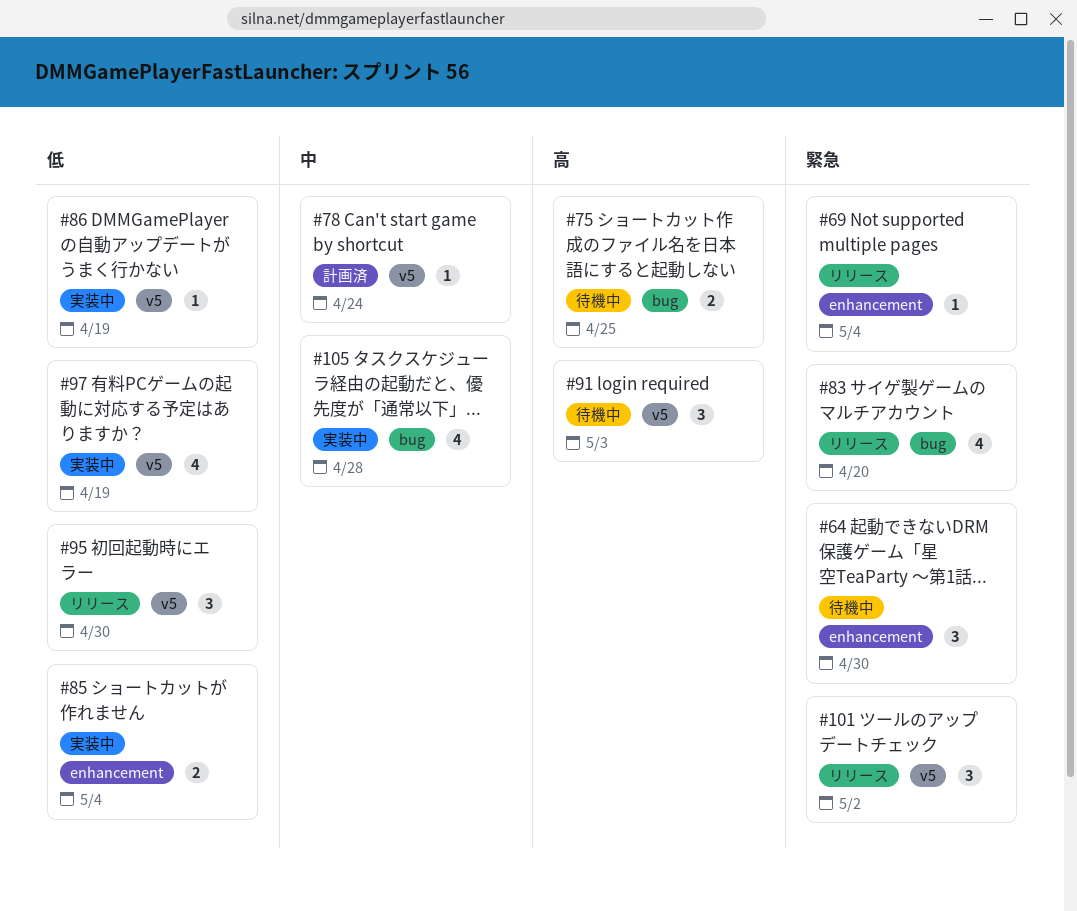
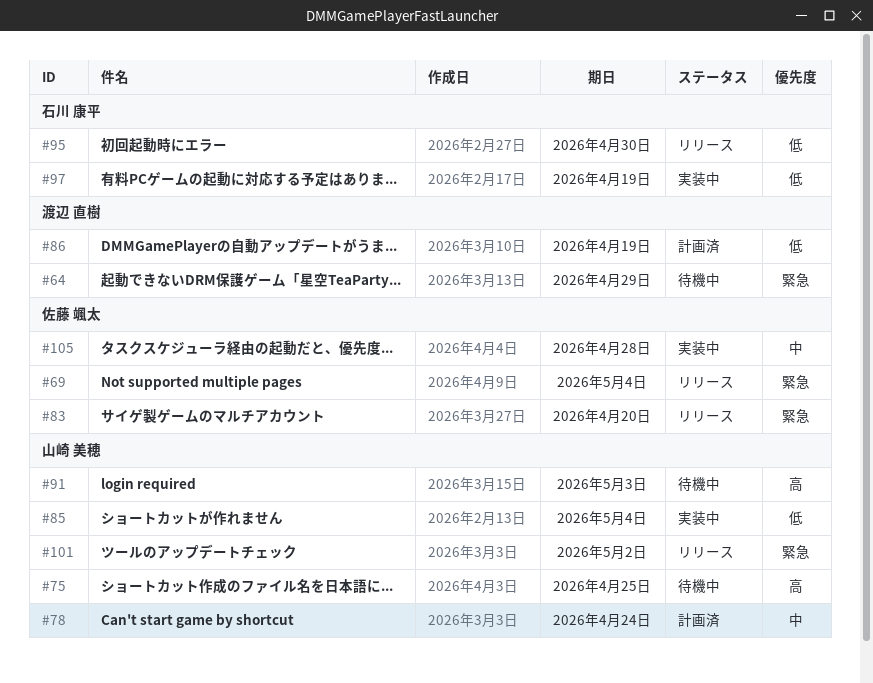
#64, due: Apr 30 -> Apr 29
#86, status: 実装中 -> 計画済

